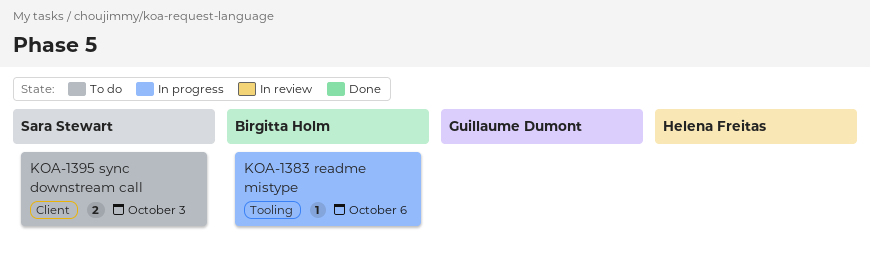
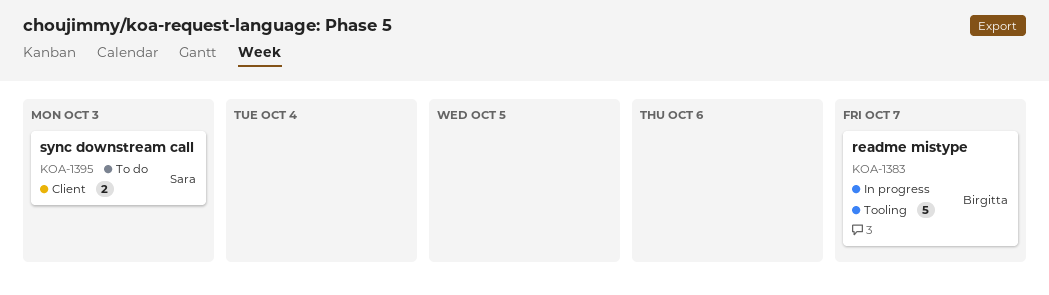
KOA-1383, estimate: 1 -> 5
KOA-1383, due: Oct 6 -> Oct 7

